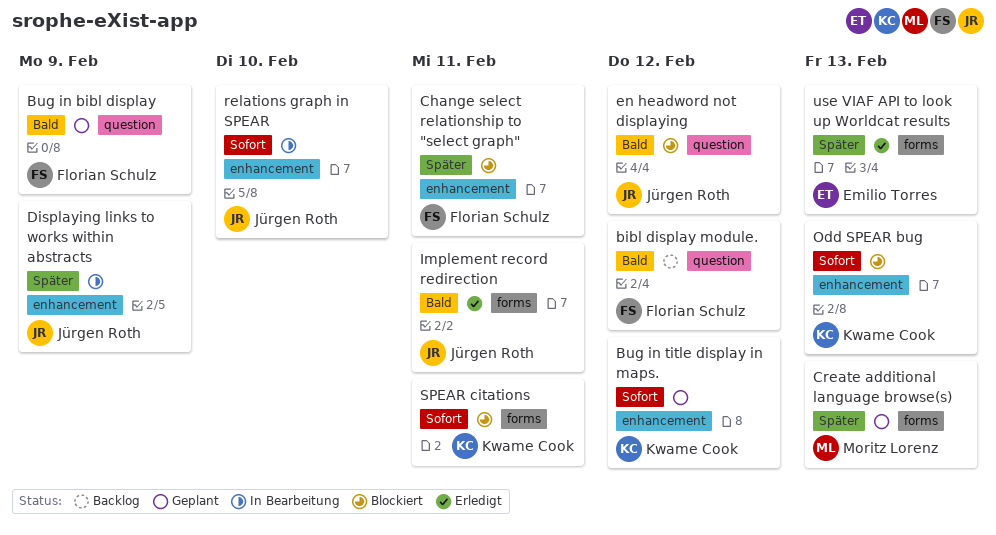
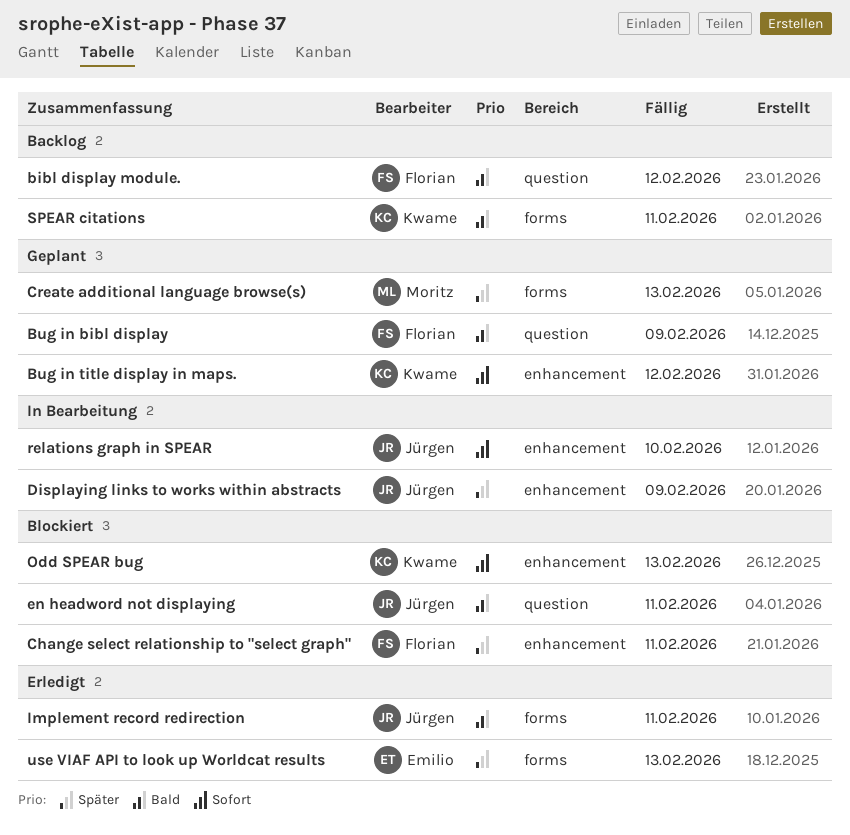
en headword not displaying, due: Feb 12 -> Feb 11
SPEAR citations, status: Blockiert -> Backlog
SPEAR citations, priority: Sofort -> Bald

